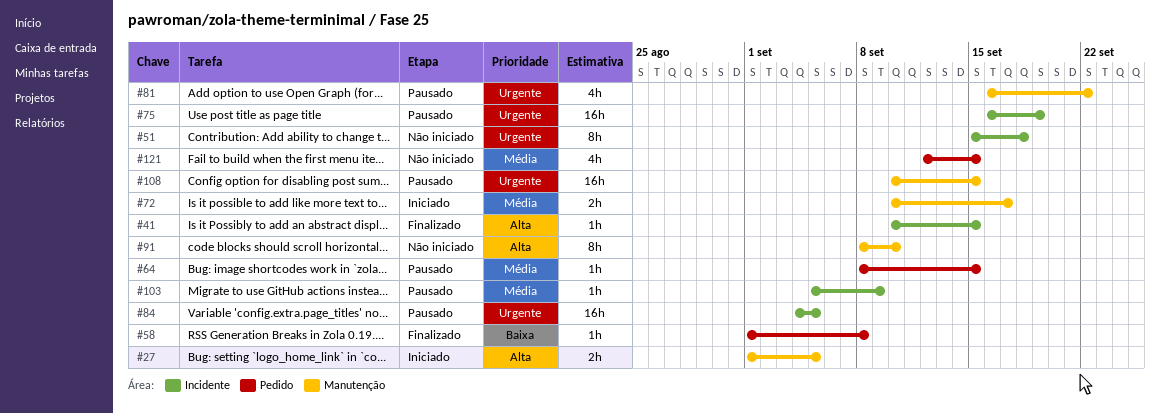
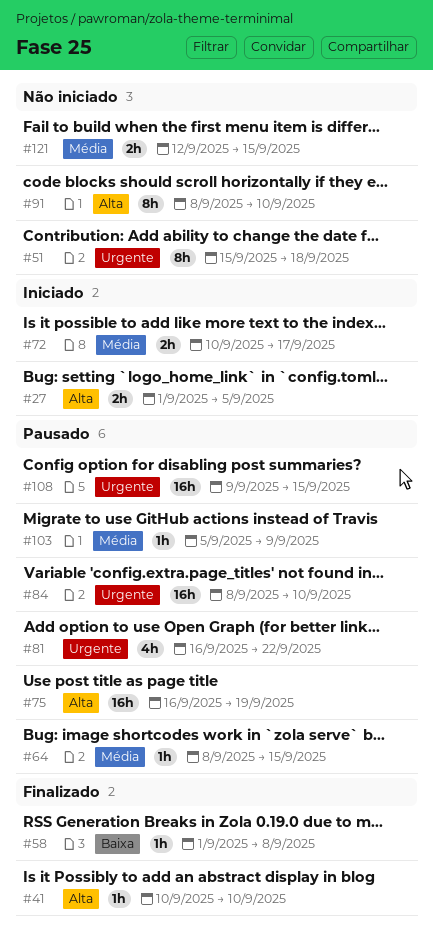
#41, due: Sep 15 -> Sep 10
#75, priority: Urgente -> Alta
#84, start: Sep 4 -> Sep 8
#84, due: Sep 5 -> Sep 10
#108, start: Sep 10 -> Sep 9
#121, estimate: 4h -> 2h

